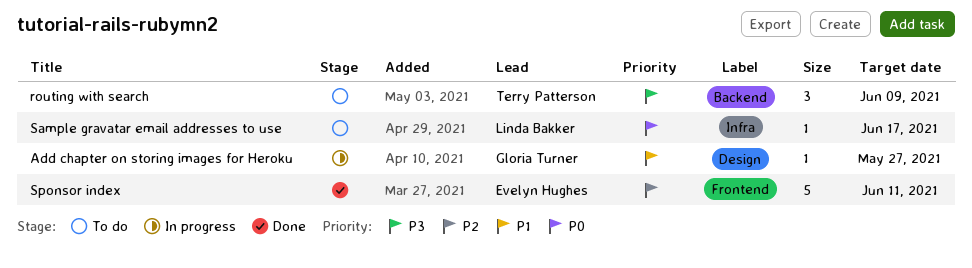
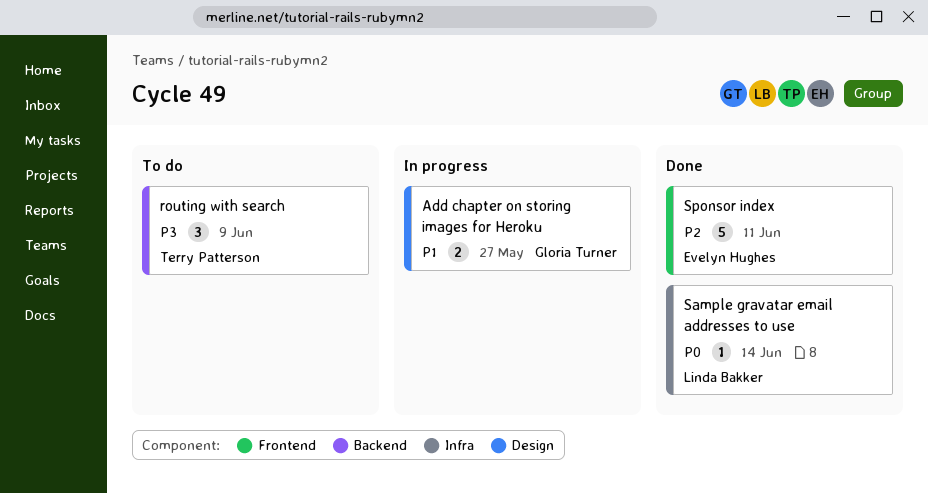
Add chapter on storing images for Heroku, estimate: 1 -> 2
Sample gravatar email addresses to use, status: To do -> Done
Sample gravatar email addresses to use, due: Jun 17 -> Jun 14

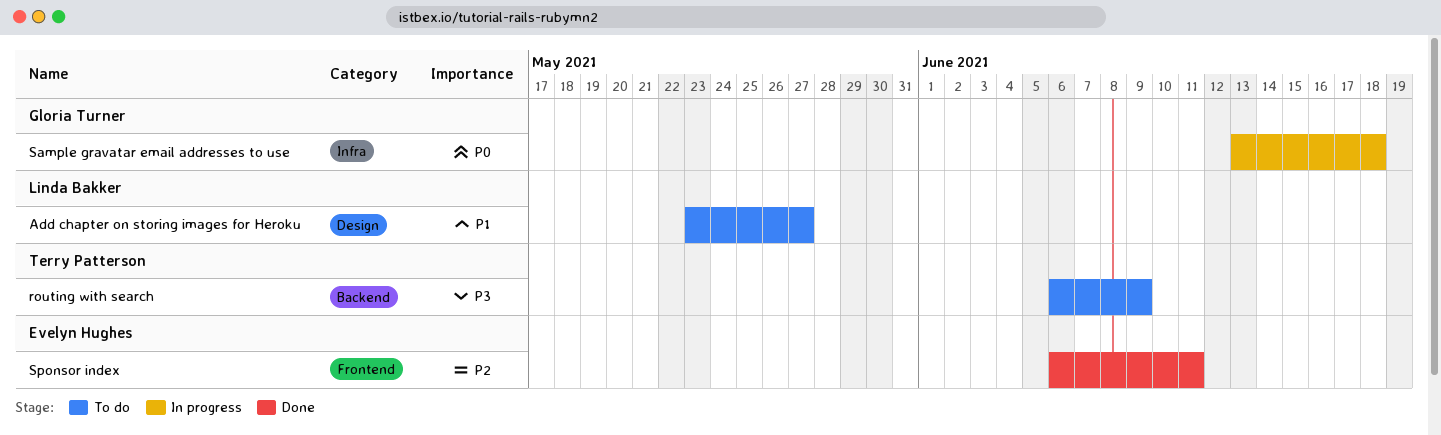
Add chapter on storing images for Heroku, status: In progress -> To do
Add chapter on storing images for Heroku, owner: Gloria Turner -> Linda Bakker
Sample gravatar email addresses to use, status: Done -> In progress
Sample gravatar email addresses to use, owner: Linda Bakker -> Gloria Turner
Sample gravatar email addresses to use, due: Jun 14 -> Jun 18

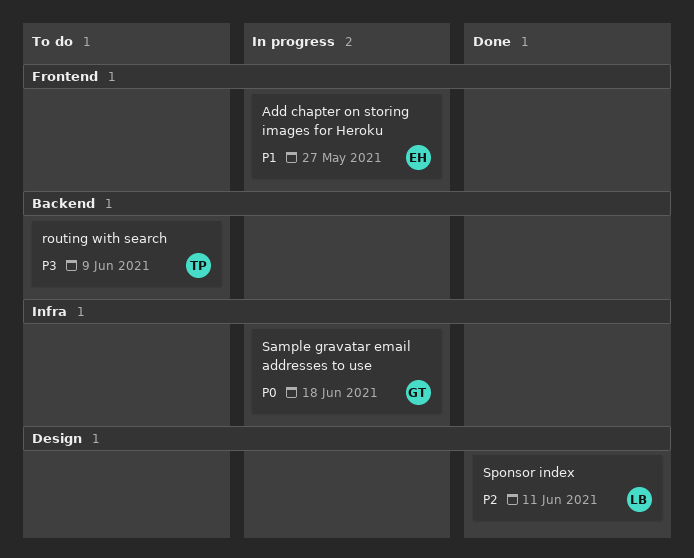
Add chapter on storing images for Heroku, status: To do -> In progress
Add chapter on storing images for Heroku, owner: Linda Bakker -> Evelyn Hughes
Add chapter on storing images for Heroku, label: Design -> Frontend
Sponsor index, owner: Evelyn Hughes -> Linda Bakker
Sponsor index, label: Frontend -> Design

